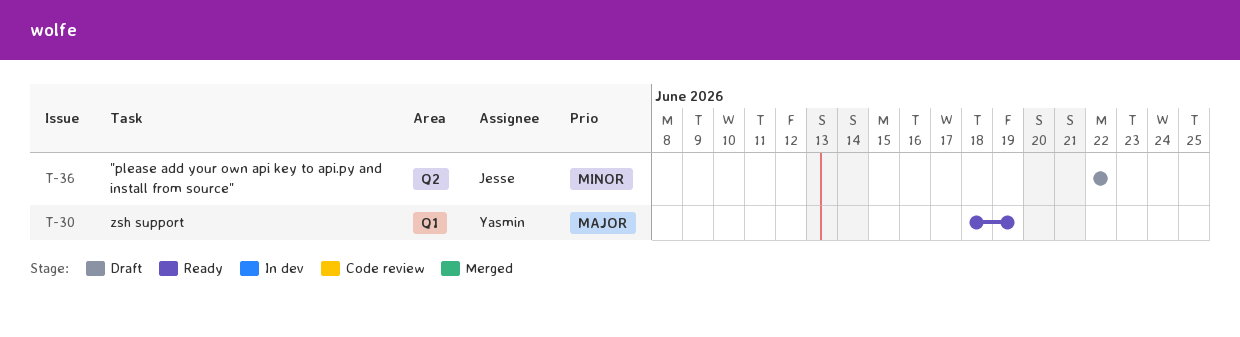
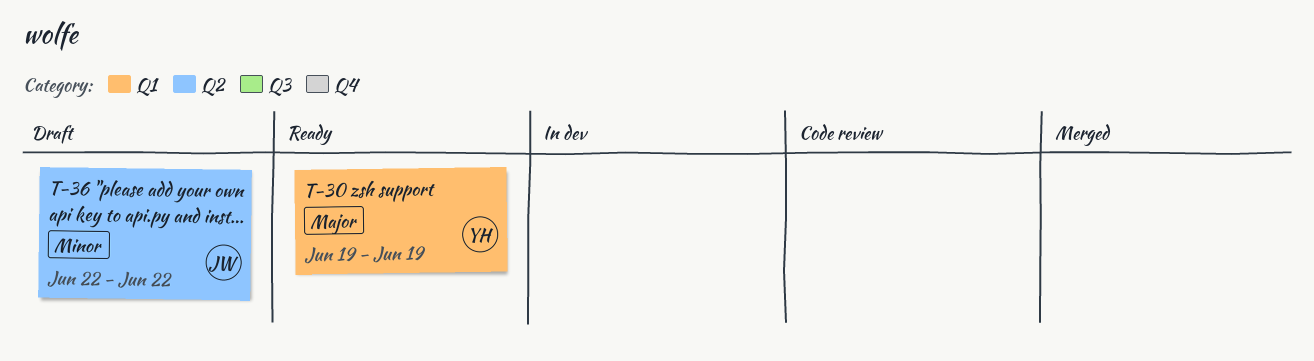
T-30, start: Jun 18 -> Jun 19

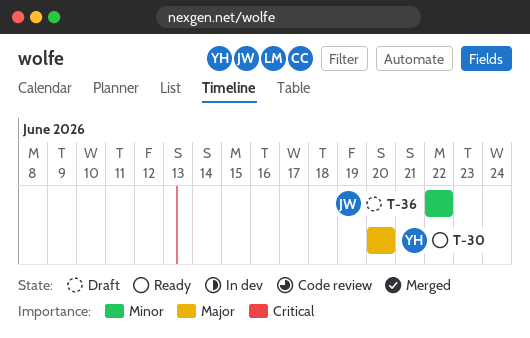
T-30, start: Jun 19 -> Jun 20
T-30, due: Jun 19 -> Jun 20

